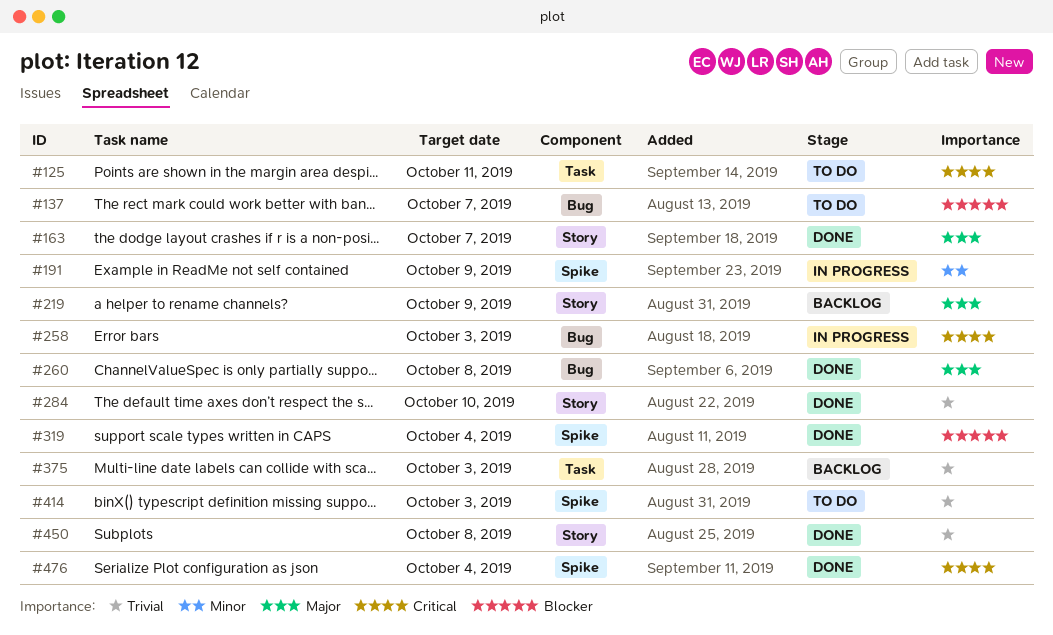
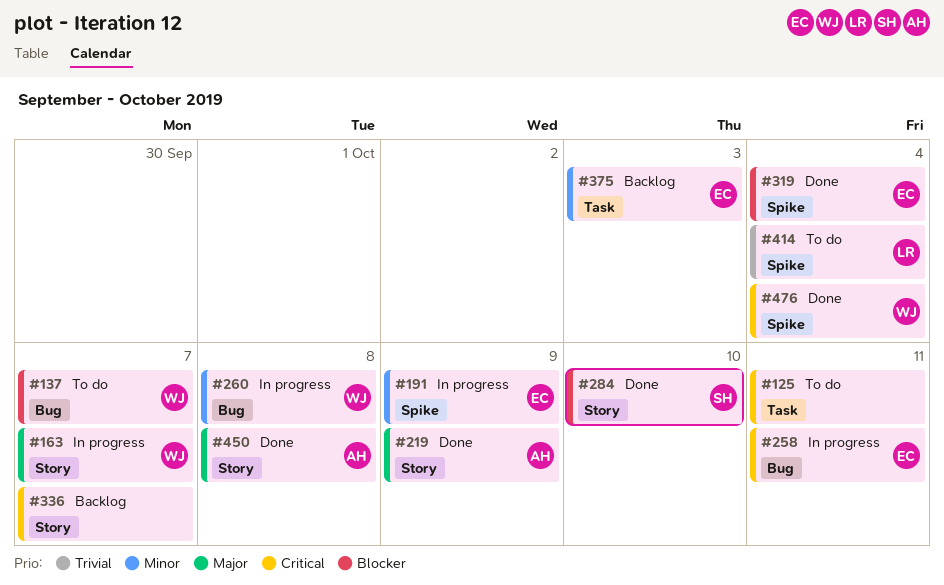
#163, status: Done -> In progress
#219, status: Backlog -> Done
#258, due: Oct 3 -> Oct 11
#260, status: Done -> In progress
#260, priority: Major -> Minor
#284, priority: Trivial -> Blocker
#336: none -> present
#375, priority: Trivial -> Minor
#414, due: Oct 3 -> Oct 4
#450, priority: Trivial -> Major

